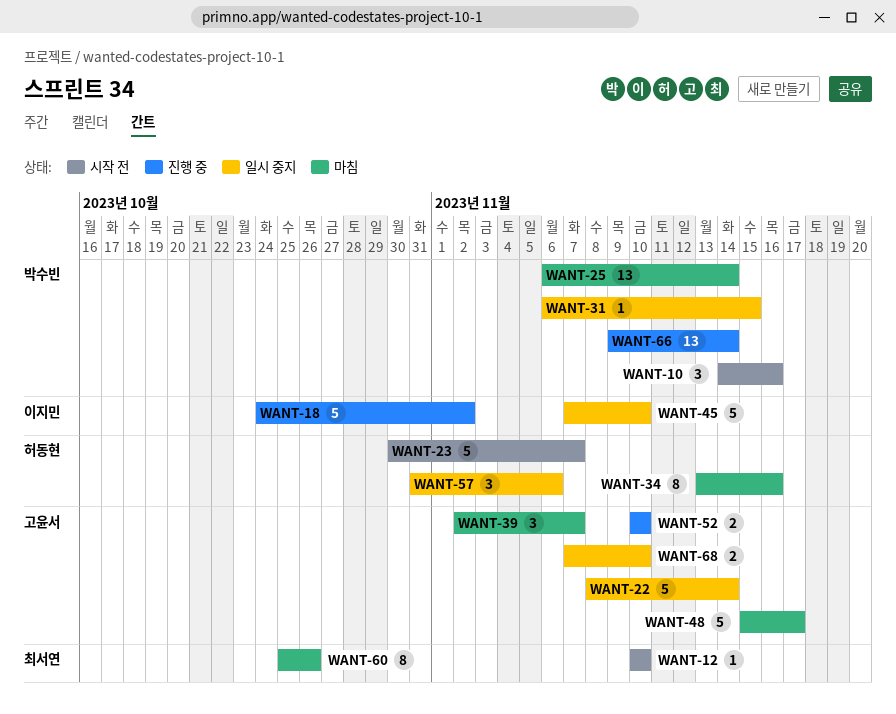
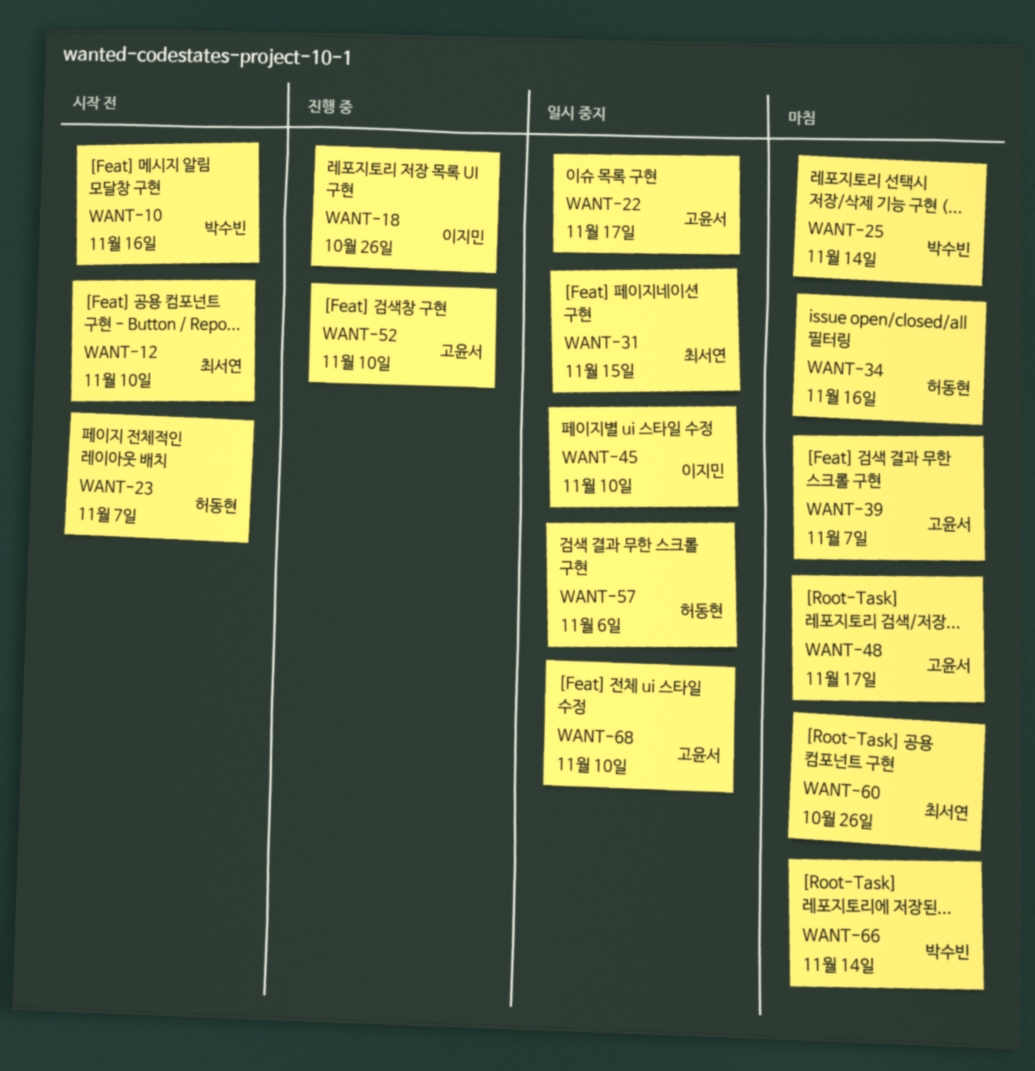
WANT-18, due: Nov 2 -> Oct 26
WANT-22, due: Nov 14 -> Nov 17
WANT-31, owner: 박수빈 -> 최서연
WANT-66, status: 진행 중 -> 마침

